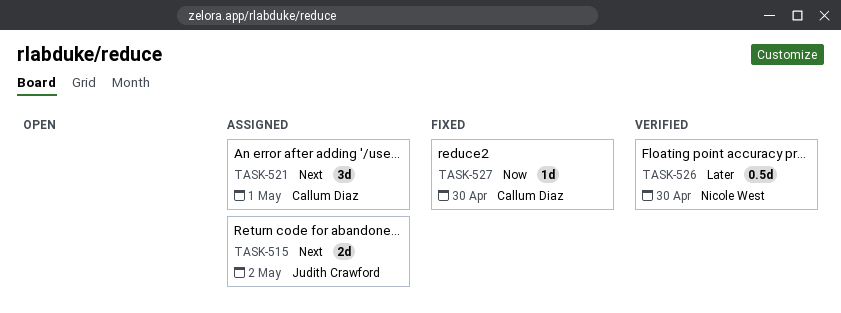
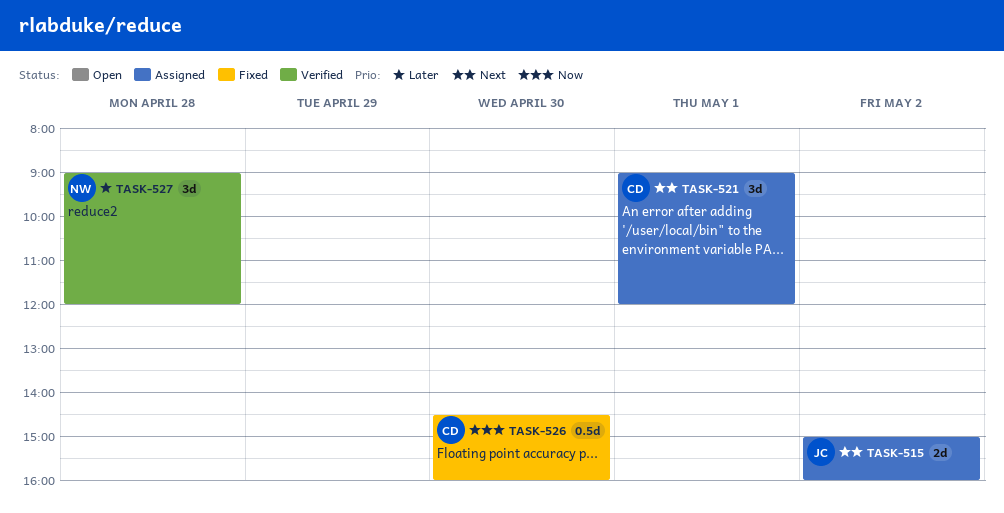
TASK-526, status: Verified -> Fixed
TASK-526, owner: Nicole West -> Callum Diaz
TASK-526, priority: Later -> Now
TASK-527, status: Fixed -> Verified
TASK-527, owner: Callum Diaz -> Nicole West
TASK-527, priority: Now -> Later
TASK-527, estimate: 1d -> 3d
TASK-527, day: Apr 30 -> Apr 28

